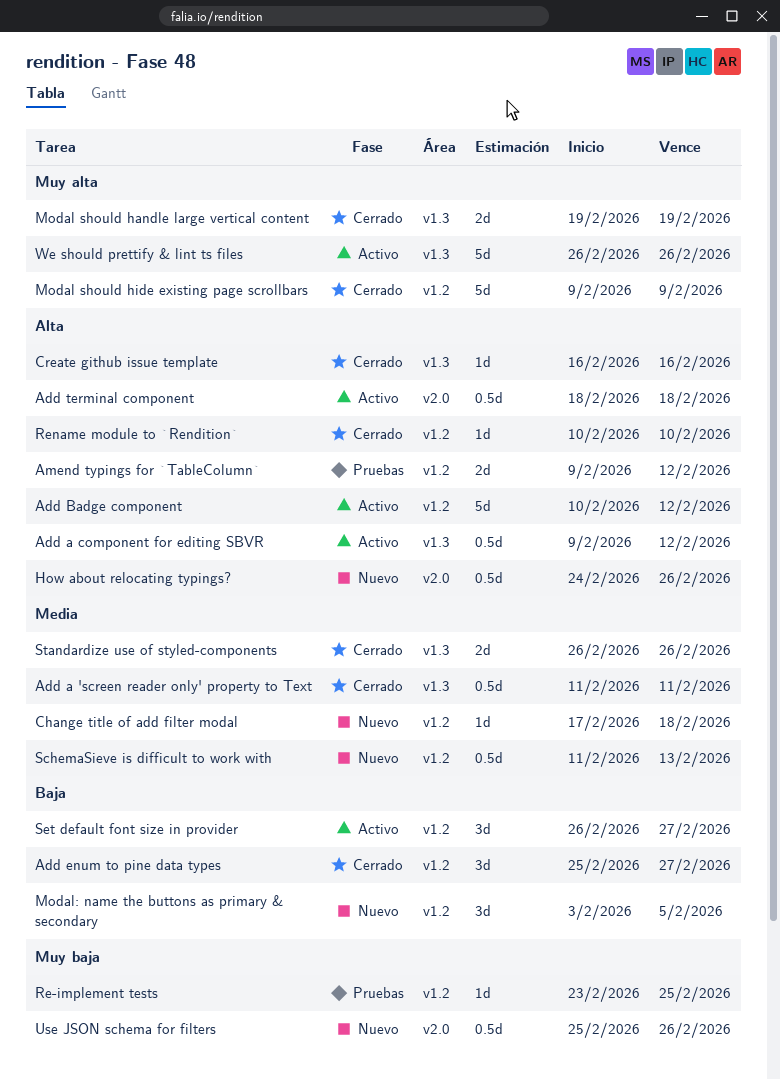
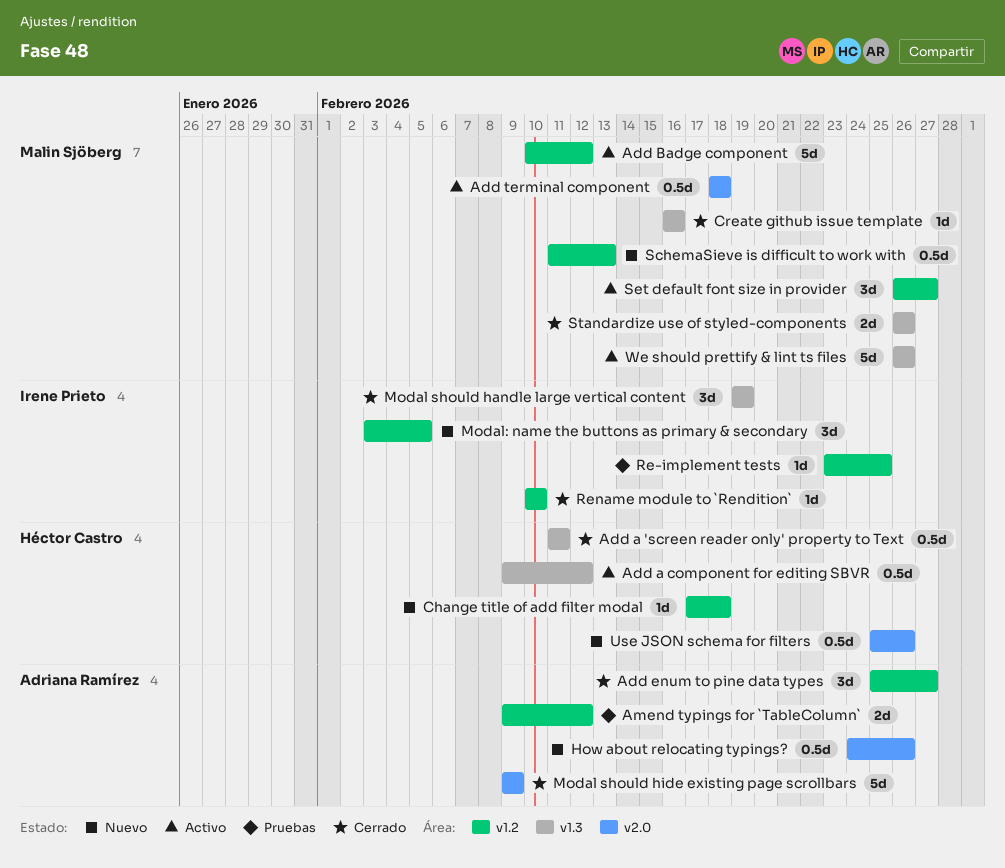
Modal should handle large vertical content, estimate: 2d -> 3d
Modal should hide existing page scrollbars, label: v1.2 -> v2.0

